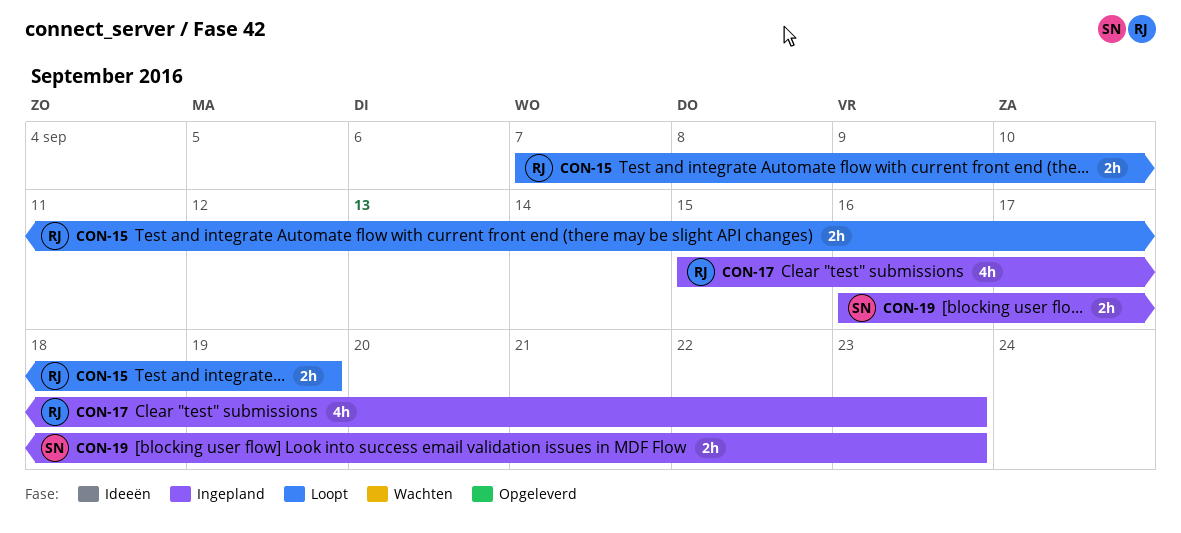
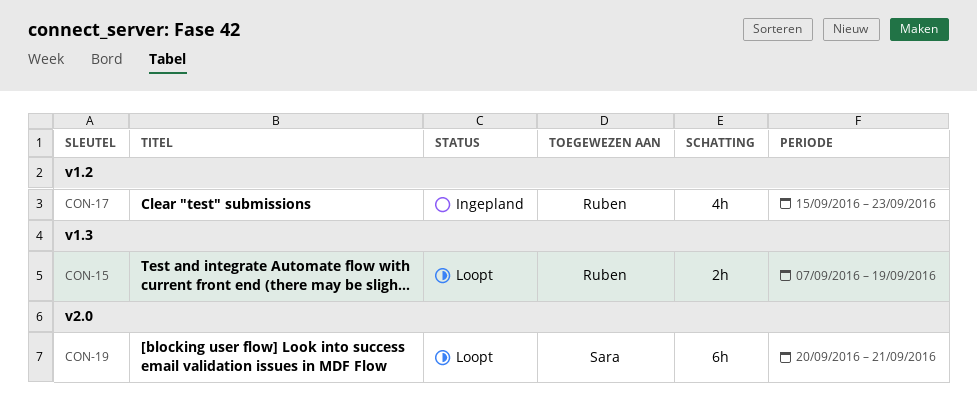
CON-19, status: Ingepland -> Loopt
CON-19, estimate: 2h -> 6h
CON-19, start: Sep 16 -> Sep 20
CON-19, due: Sep 23 -> Sep 21

